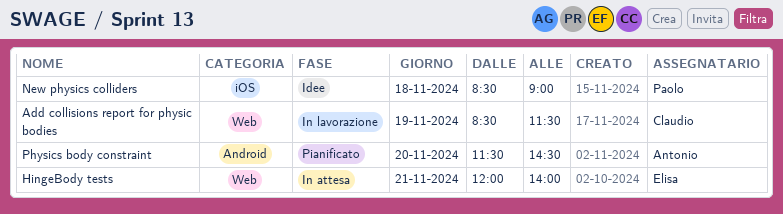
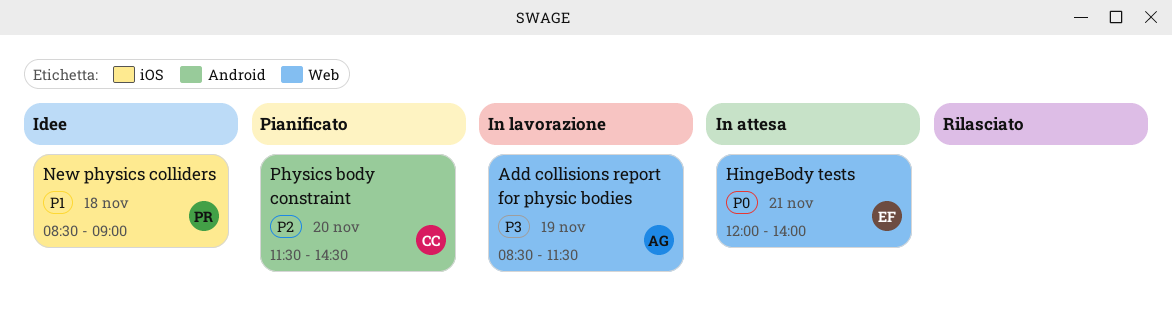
Add collisions report for physic bodies, owner: Claudio -> Antonio
Physics body constraint, owner: Antonio -> Claudio

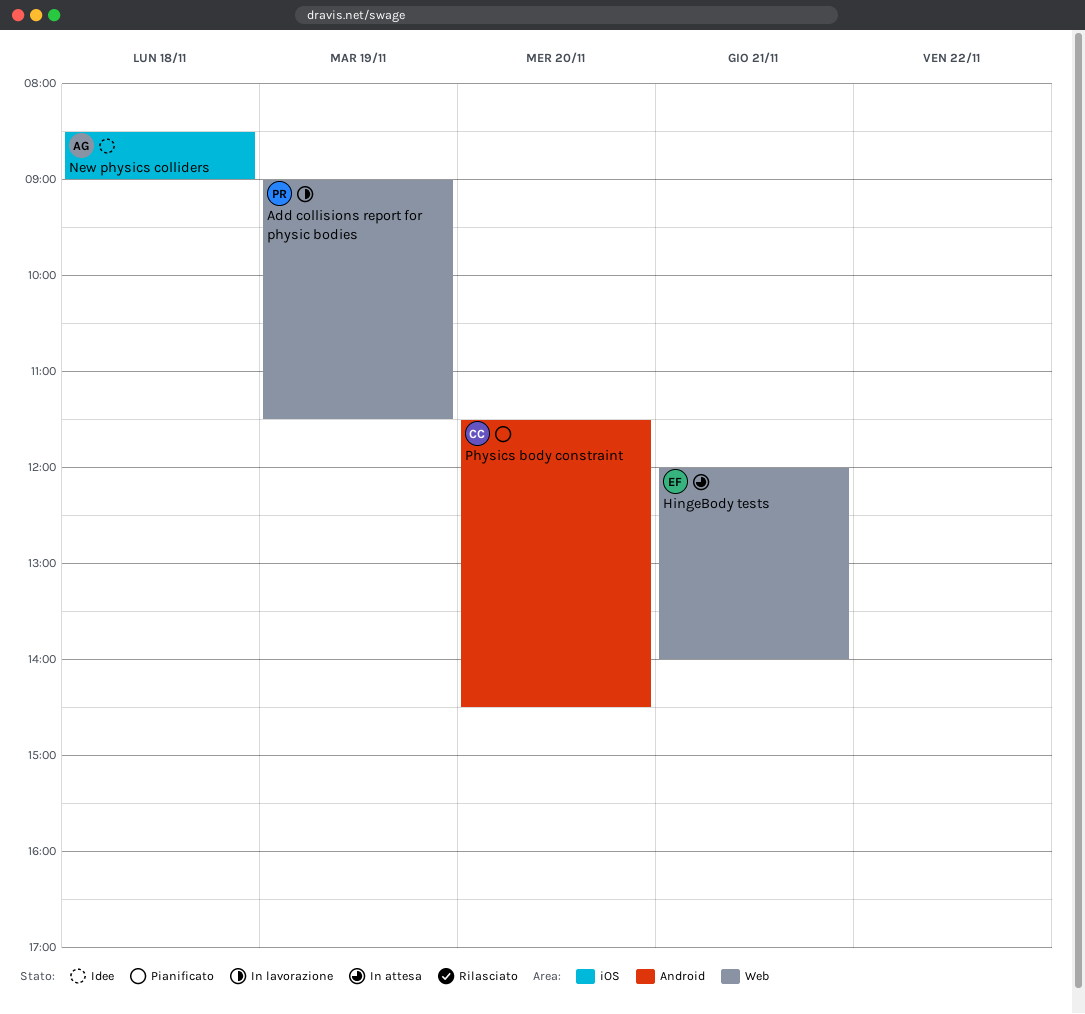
Add collisions report for physic bodies, owner: AG -> PR
Add collisions report for physic bodies, begins: 08:30 -> 09:00
New physics colliders, owner: PR -> AG

